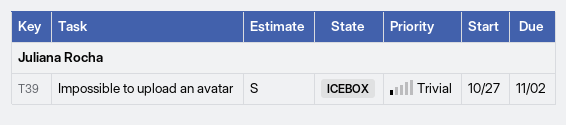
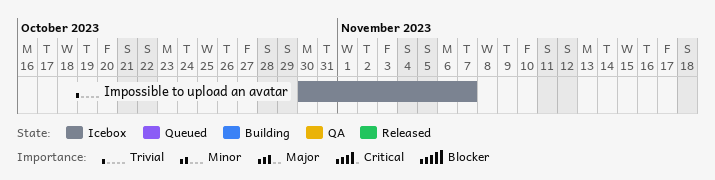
Impossible to upload an avatar, start: Oct 27 -> Oct 30
Impossible to upload an avatar, due: Nov 2 -> Nov 7

